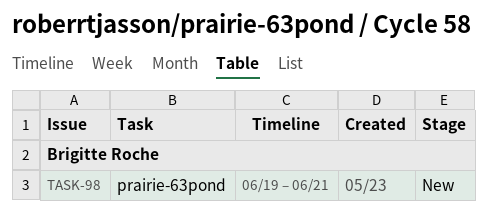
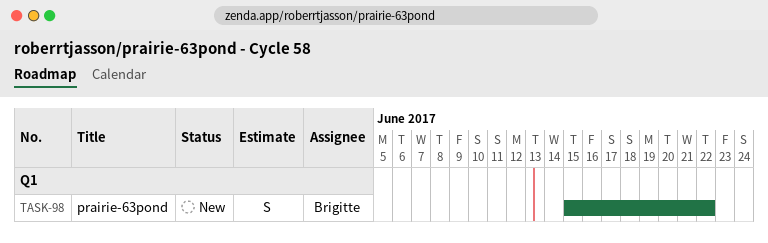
TASK-98, start: Jun 19 -> Jun 15
TASK-98, due: Jun 21 -> Jun 22

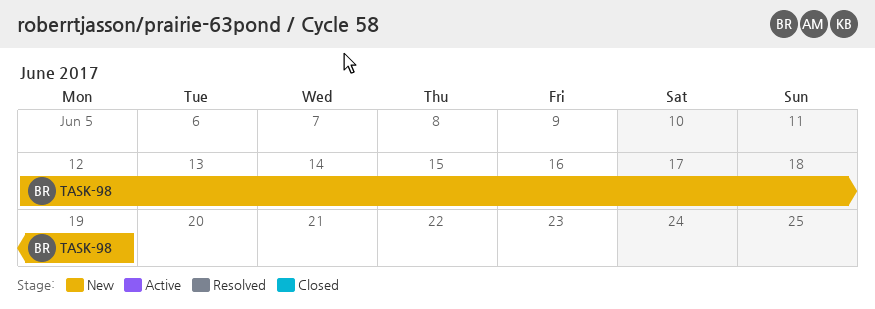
TASK-98, start: Jun 15 -> Jun 12
TASK-98, due: Jun 22 -> Jun 19

